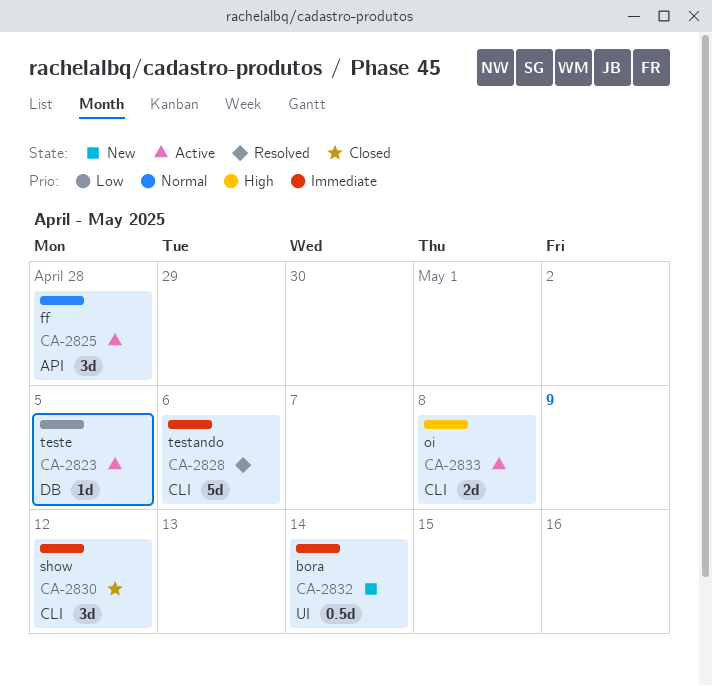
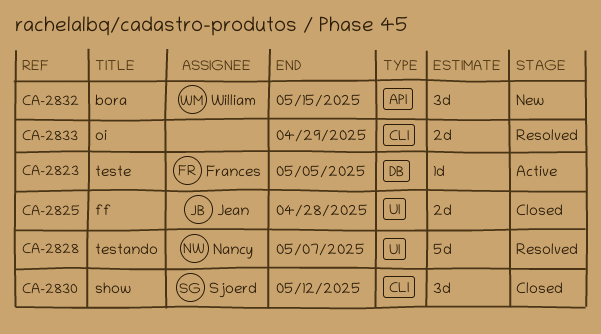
CA-2825, status: Active -> Closed
CA-2825, label: API -> UI
CA-2825, estimate: 3d -> 2d
CA-2828, label: CLI -> UI
CA-2828, due: May 6 -> May 7
CA-2832, label: UI -> API
CA-2832, estimate: 0.5d -> 3d
CA-2832, due: May 14 -> May 15
CA-2833, status: Active -> Resolved
CA-2833, due: May 8 -> Apr 29

